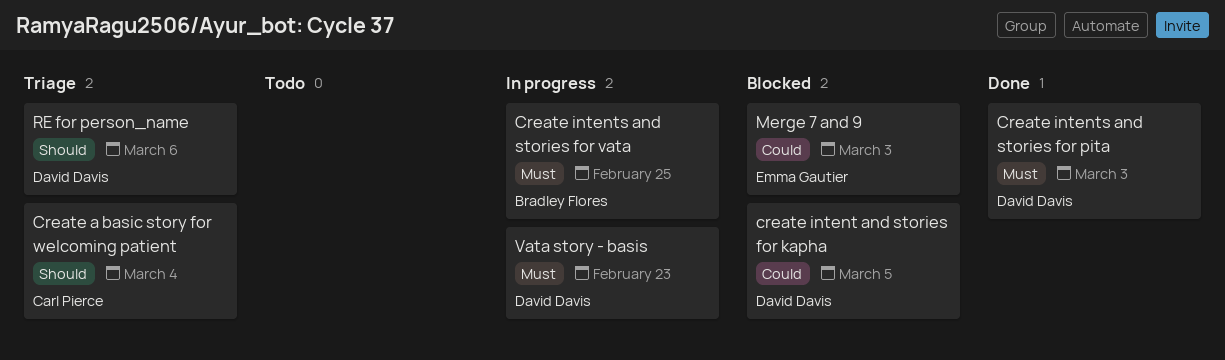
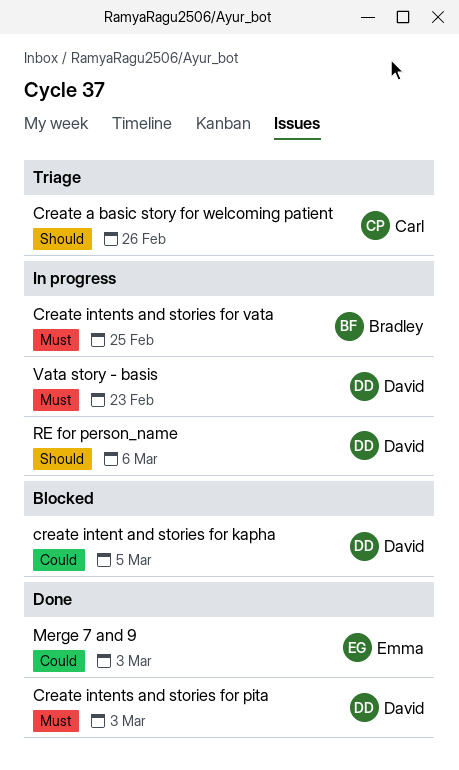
Create a basic story for welcoming patient, due: Mar 4 -> Feb 26
Merge 7 and 9, status: Blocked -> Done
RE for person_name, status: Triage -> In progress

